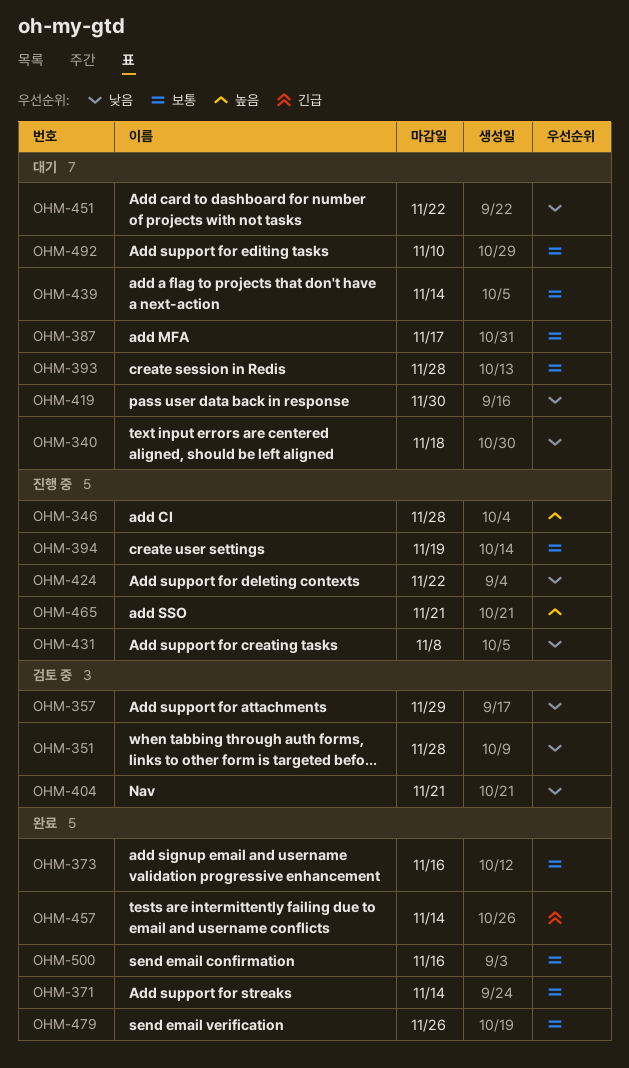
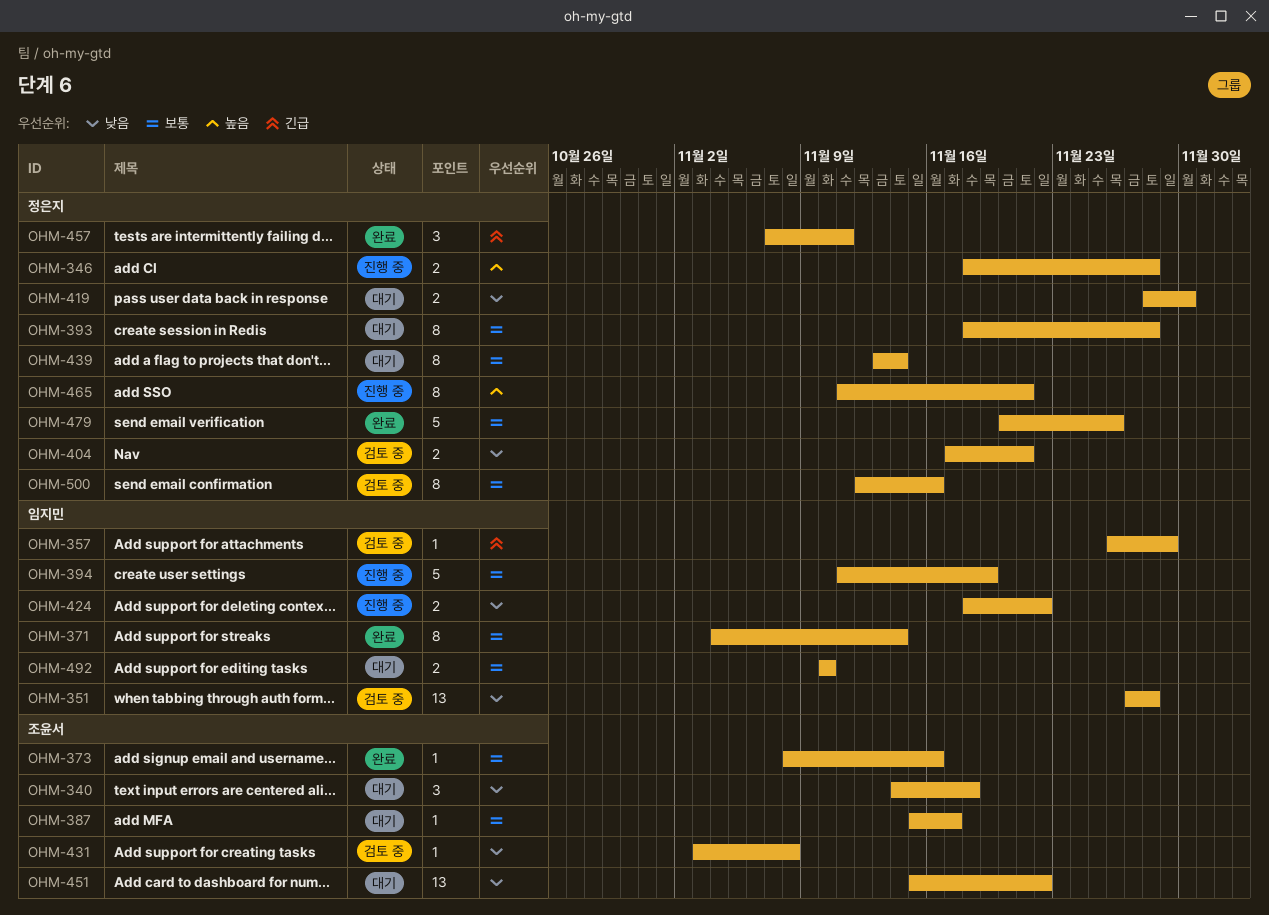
OHM-357, priority: 낮음 -> 긴급
OHM-431, status: 진행 중 -> 검토 중
OHM-457, due: Nov 14 -> Nov 11
OHM-500, status: 완료 -> 검토 중

